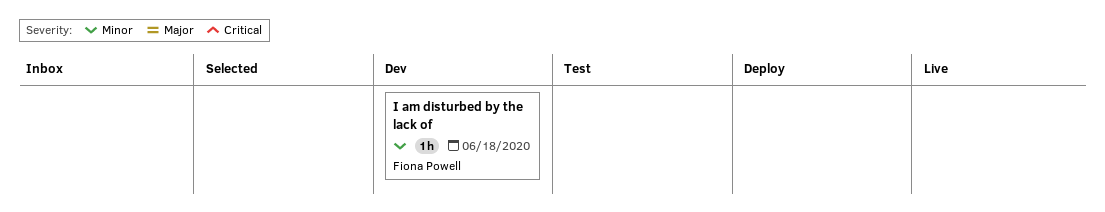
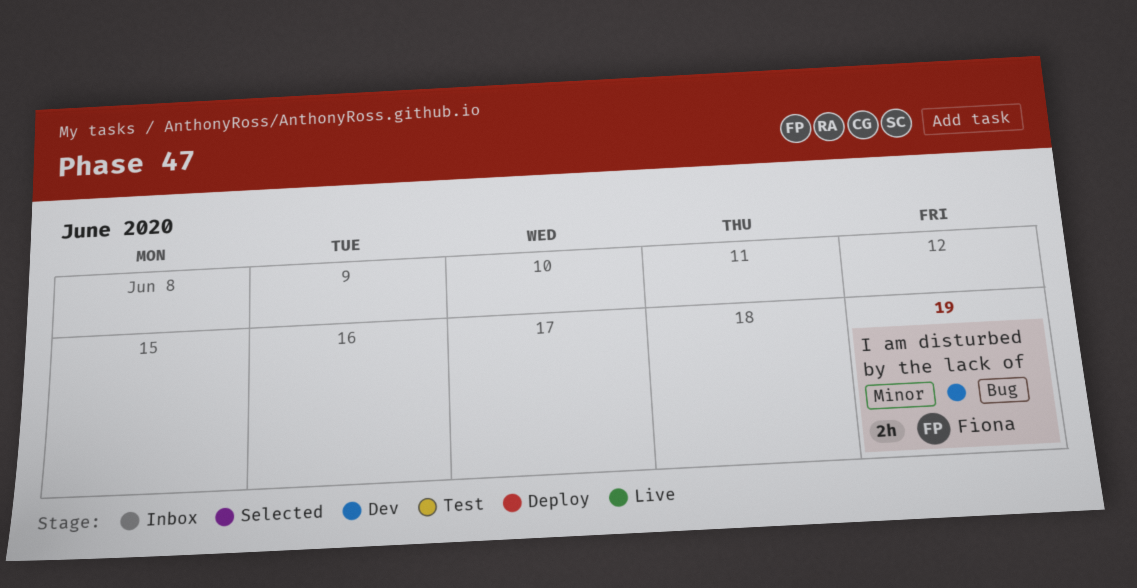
I am disturbed by the lack of, estimate: 1h -> 2h
I am disturbed by the lack of, due: Jun 18 -> Jun 19

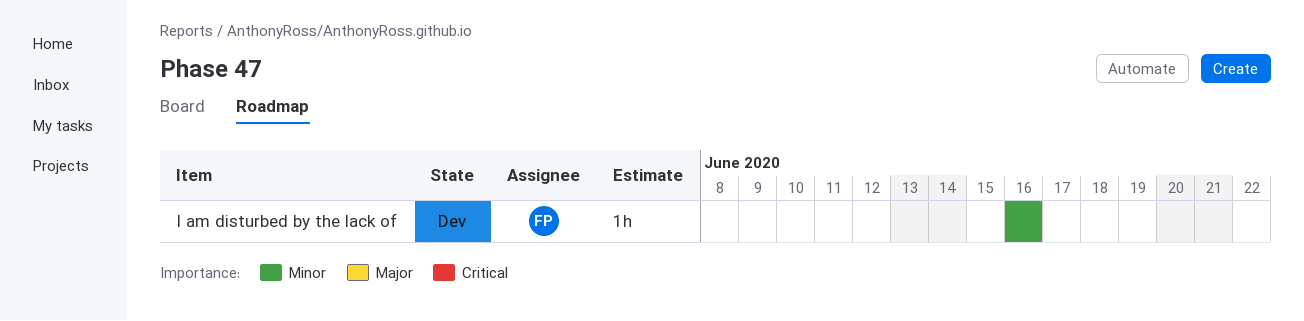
I am disturbed by the lack of, estimate: 2h -> 1h
I am disturbed by the lack of, due: Jun 19 -> Jun 16

